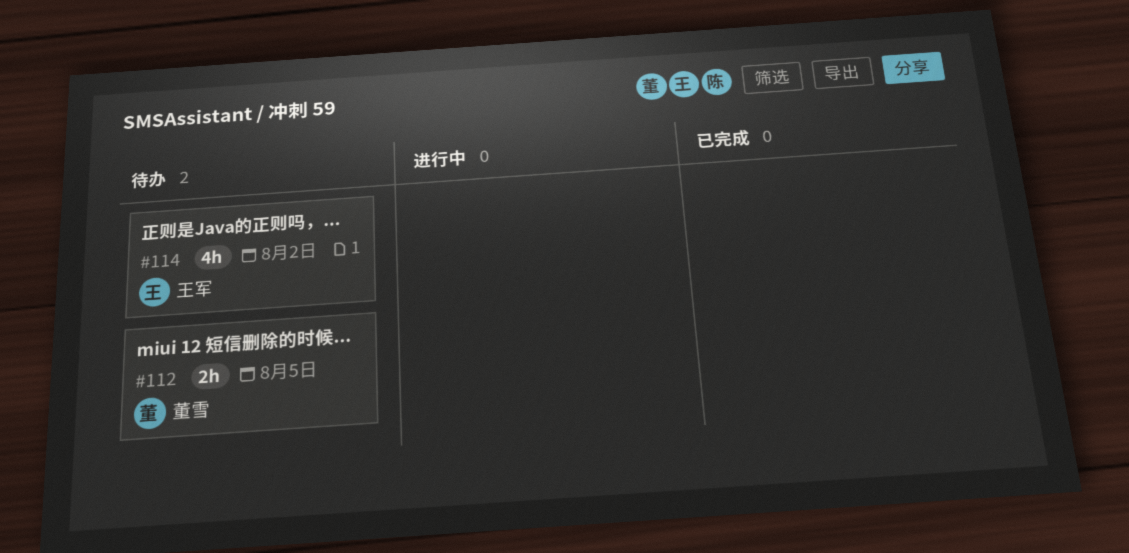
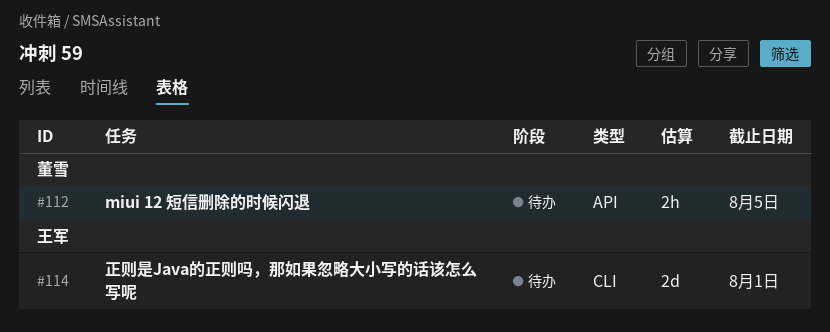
#114, estimate: 4h -> 2d
#114, due: Aug 2 -> Aug 1

